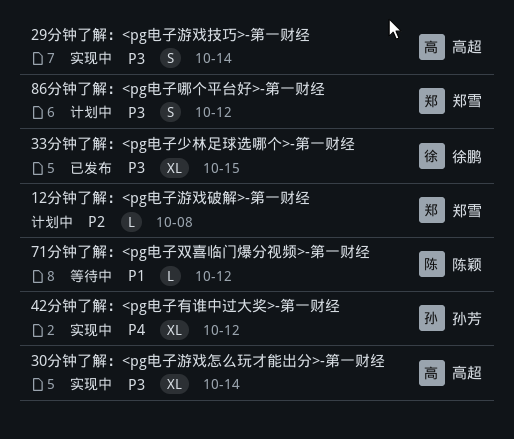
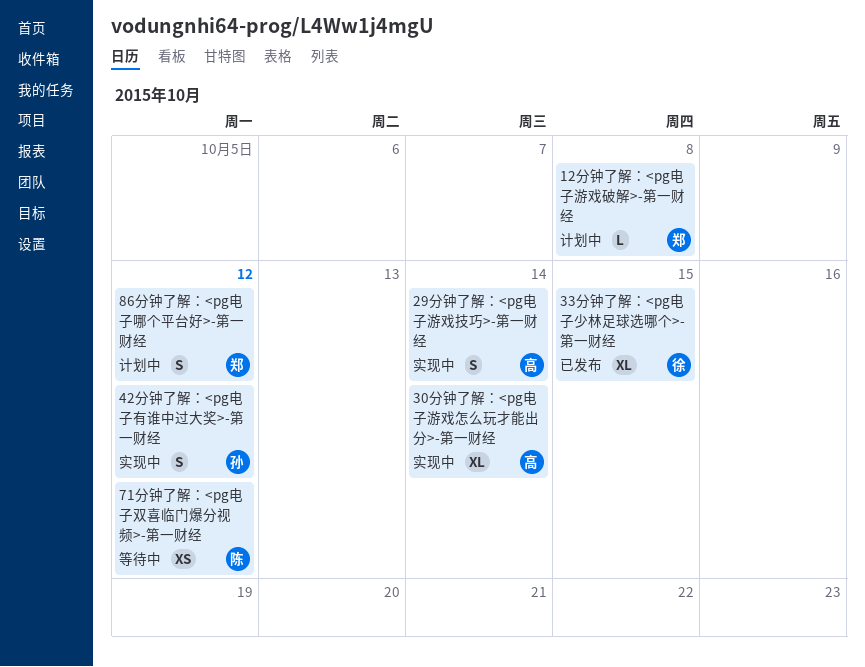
42分钟了解：<pg电子有谁中过大奖>-第一财经, estimate: XL -> S
71分钟了解：<pg电子双喜临门爆分视频>-第一财经, estimate: L -> XS

